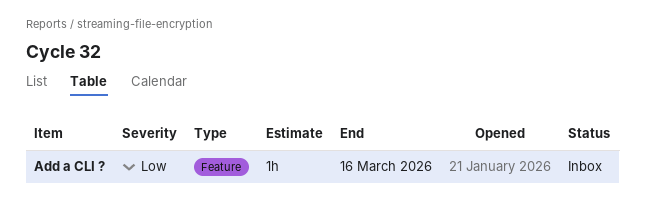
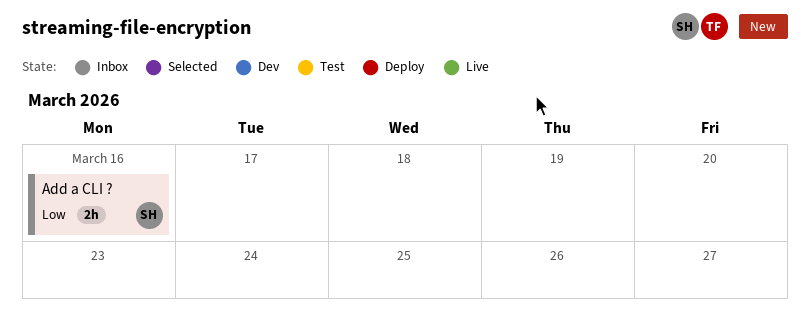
Add a CLI ?, estimate: 1h -> 2h

